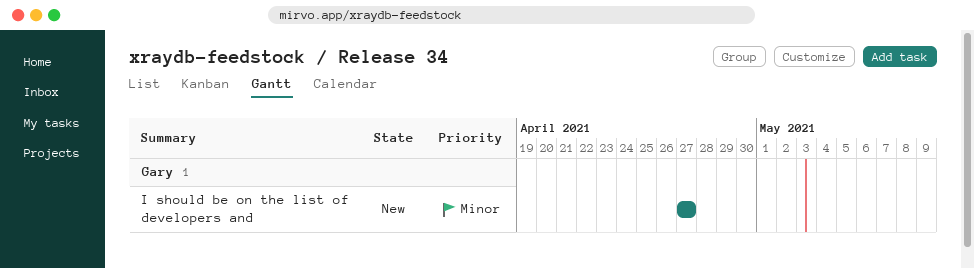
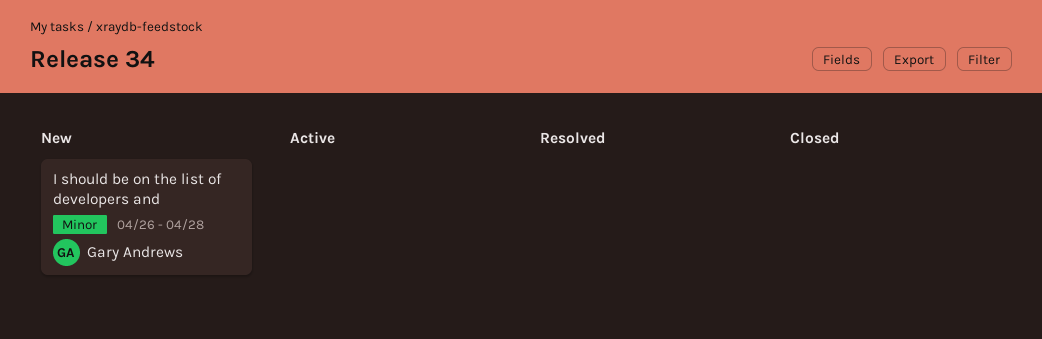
I should be on the list of developers and, start: Apr 27 -> Apr 26
I should be on the list of developers and, due: Apr 27 -> Apr 28

